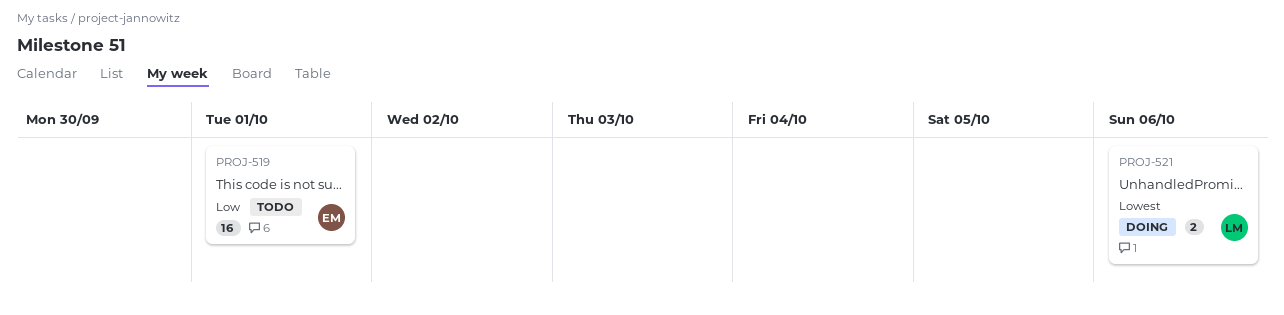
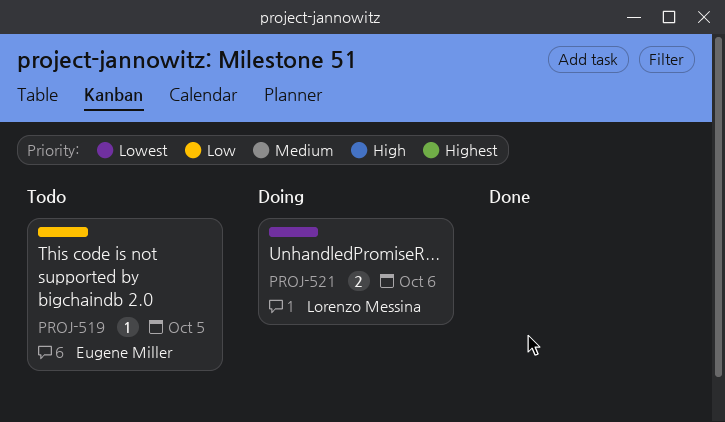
PROJ-519, estimate: 16 -> 1
PROJ-519, due: Oct 1 -> Oct 5

